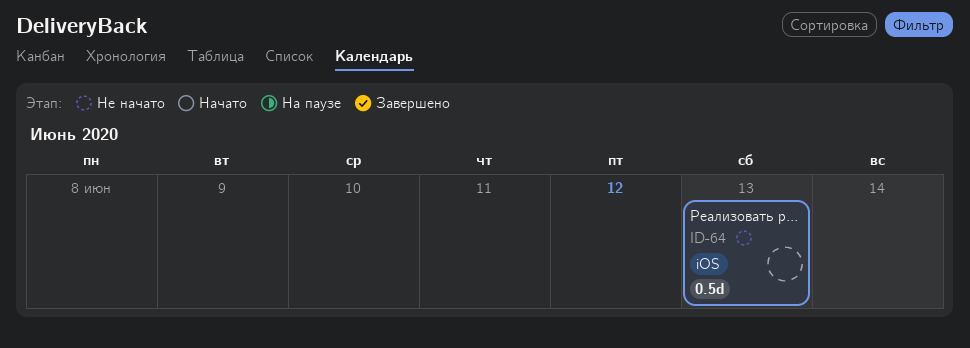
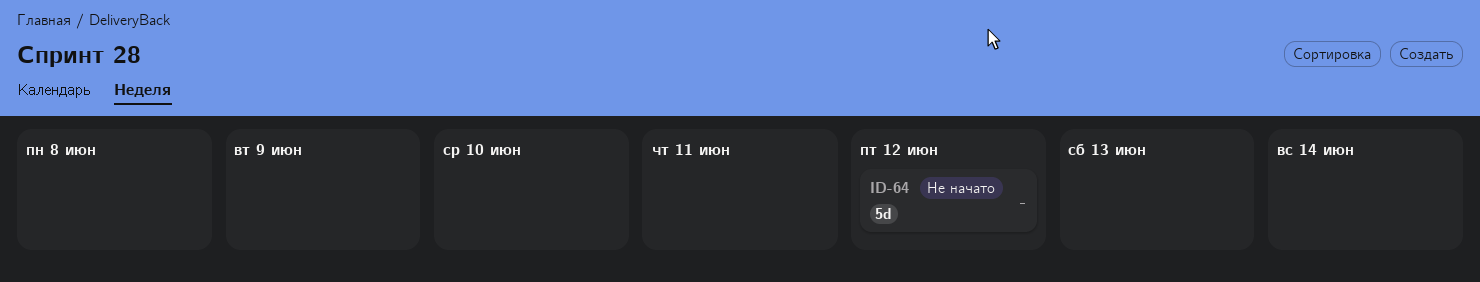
ID-64, estimate: 0.5d -> 5d
ID-64, due: Jun 13 -> Jun 12

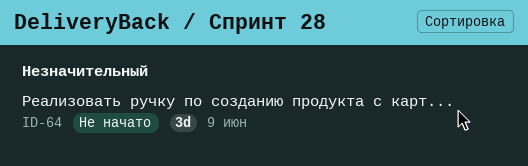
ID-64, estimate: 5d -> 3d
ID-64, due: Jun 12 -> Jun 9

